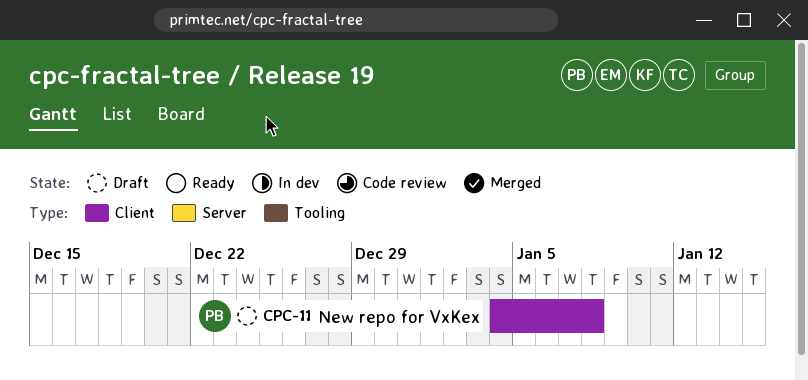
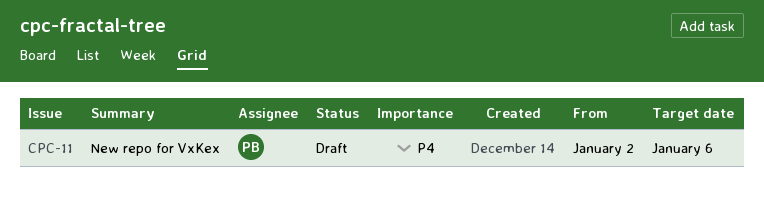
CPC-11, start: Jan 4 -> Jan 2
CPC-11, due: Jan 8 -> Jan 6

